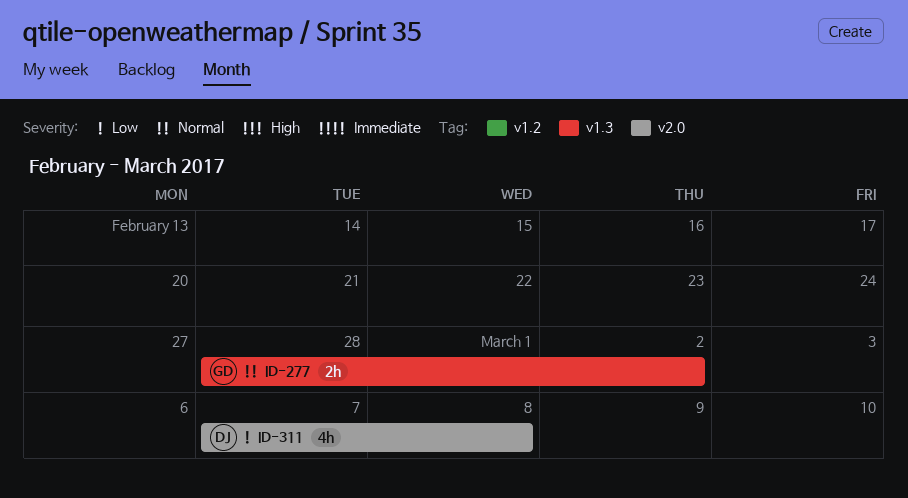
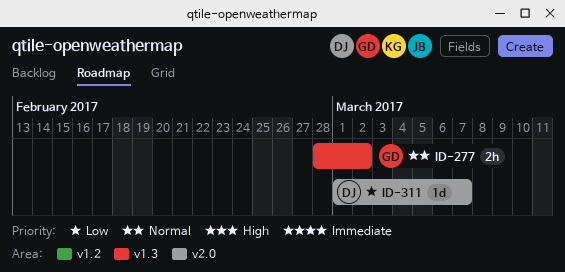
ID-311, estimate: 4h -> 1d
ID-311, start: Mar 7 -> Mar 1
ID-311, due: Mar 8 -> Mar 7

